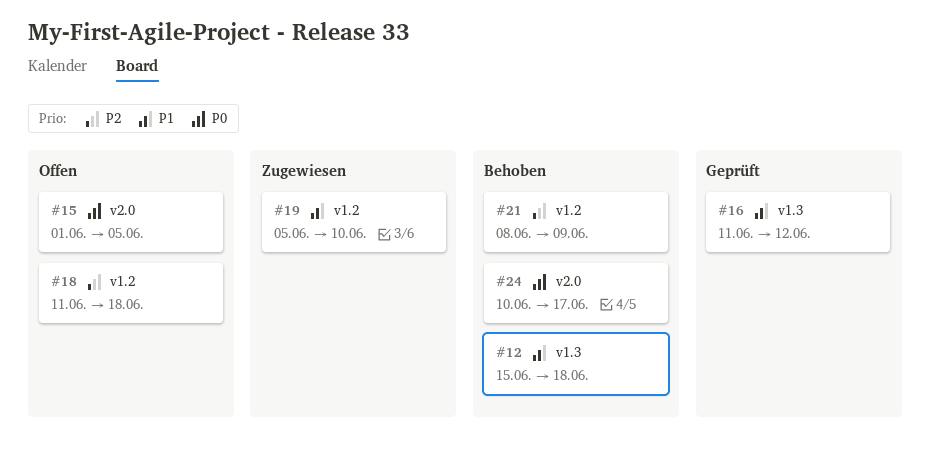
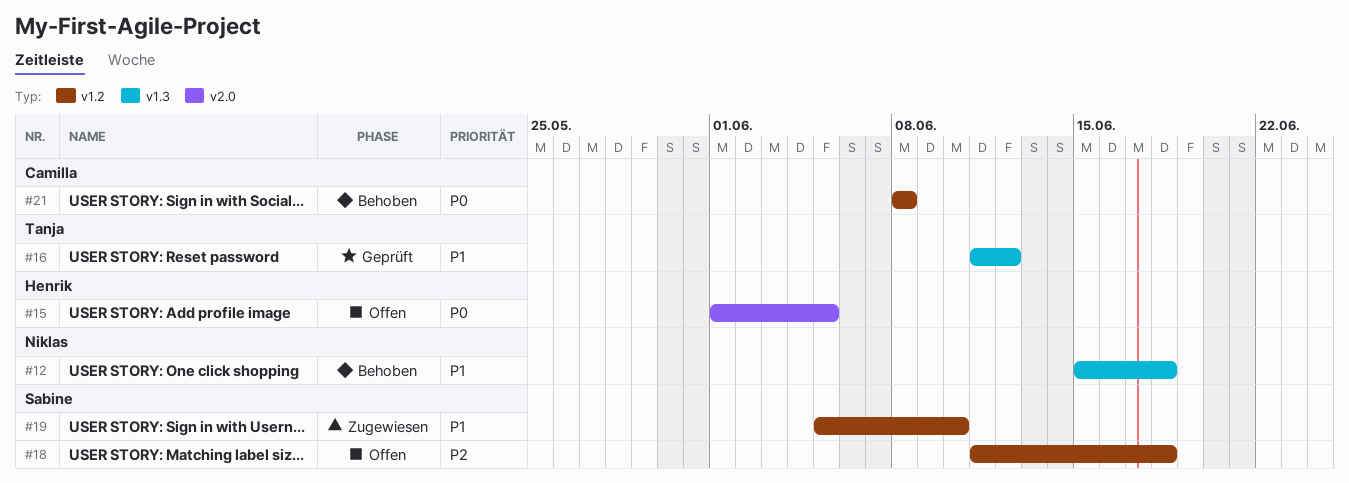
#21, priority: P2 -> P0
#21, due: Jun 9 -> Jun 8
#24: present -> none

